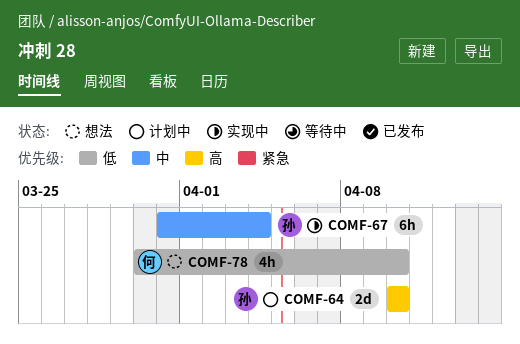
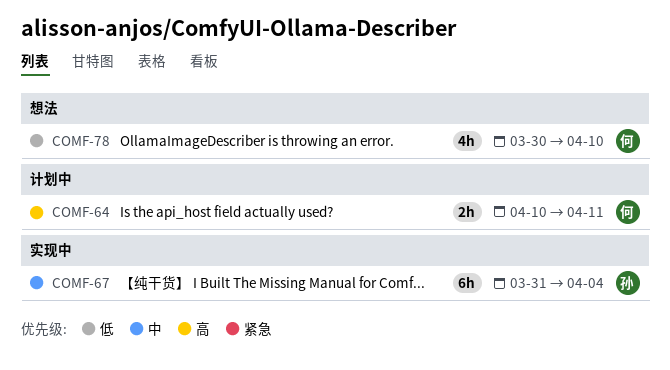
COMF-64, owner: 孙 -> 何
COMF-64, estimate: 2d -> 2h
COMF-64, due: Apr 10 -> Apr 11

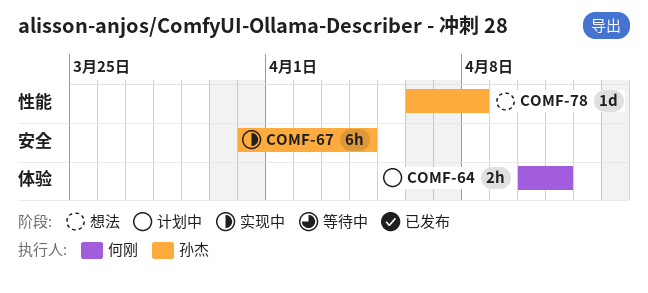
COMF-78, owner: 何刚 -> 孙杰
COMF-78, estimate: 4h -> 1d
COMF-78, start: Mar 30 -> Apr 6
COMF-78, due: Apr 10 -> Apr 8

